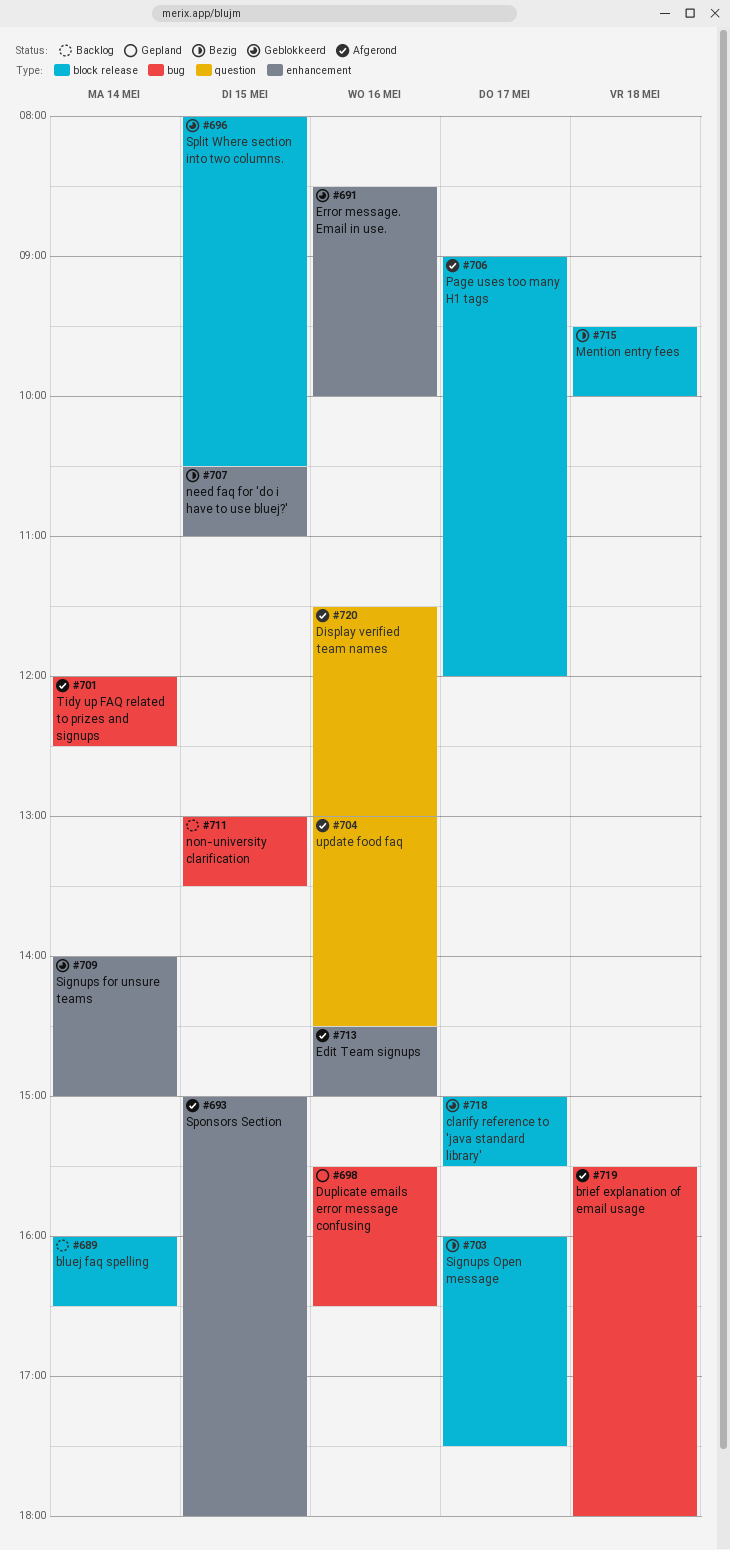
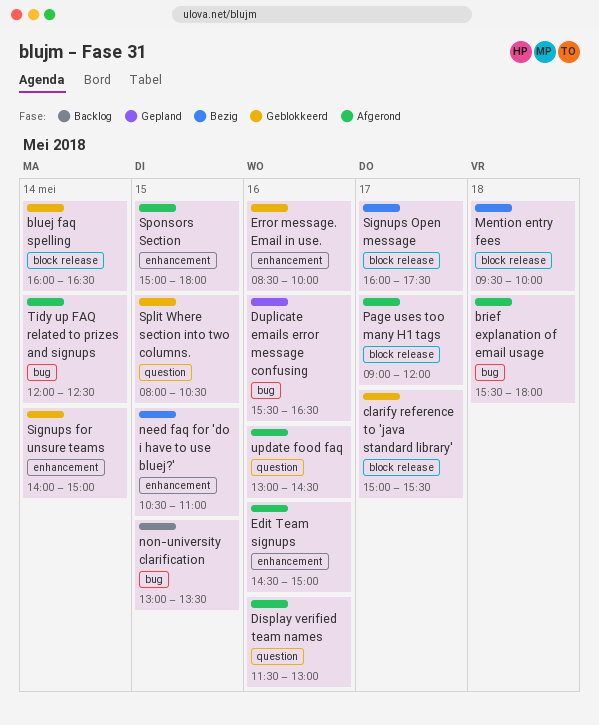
bluej faq spelling, status: Backlog -> Geblokkeerd
Split Where section into two columns., label: block release -> question

